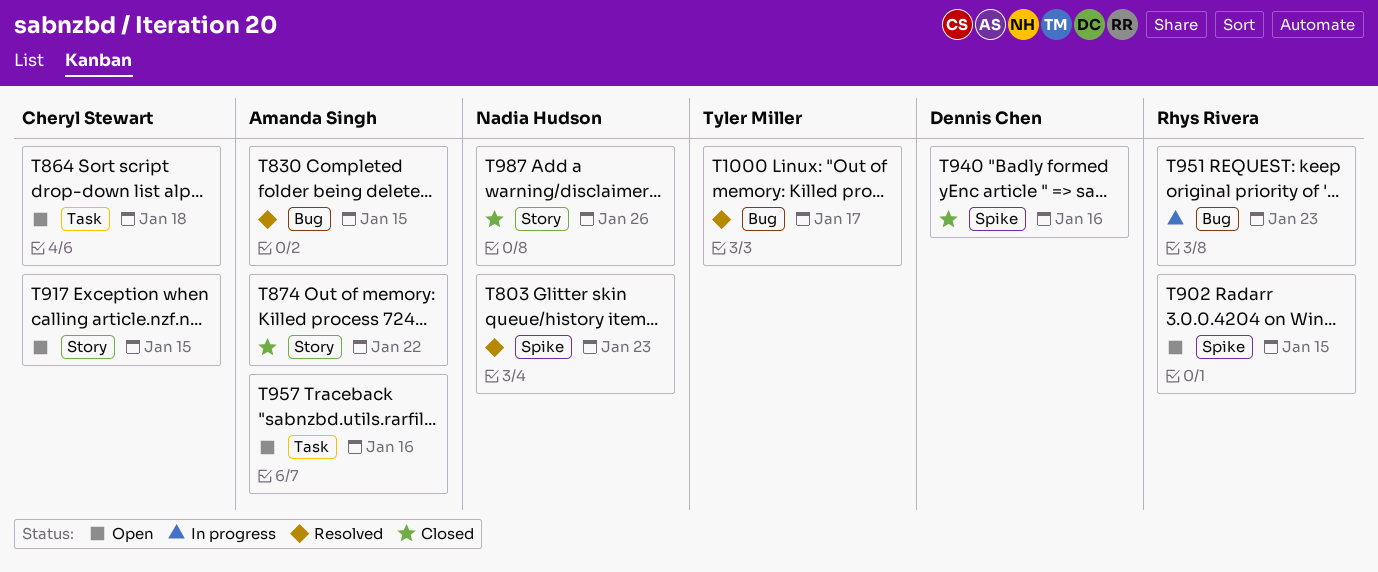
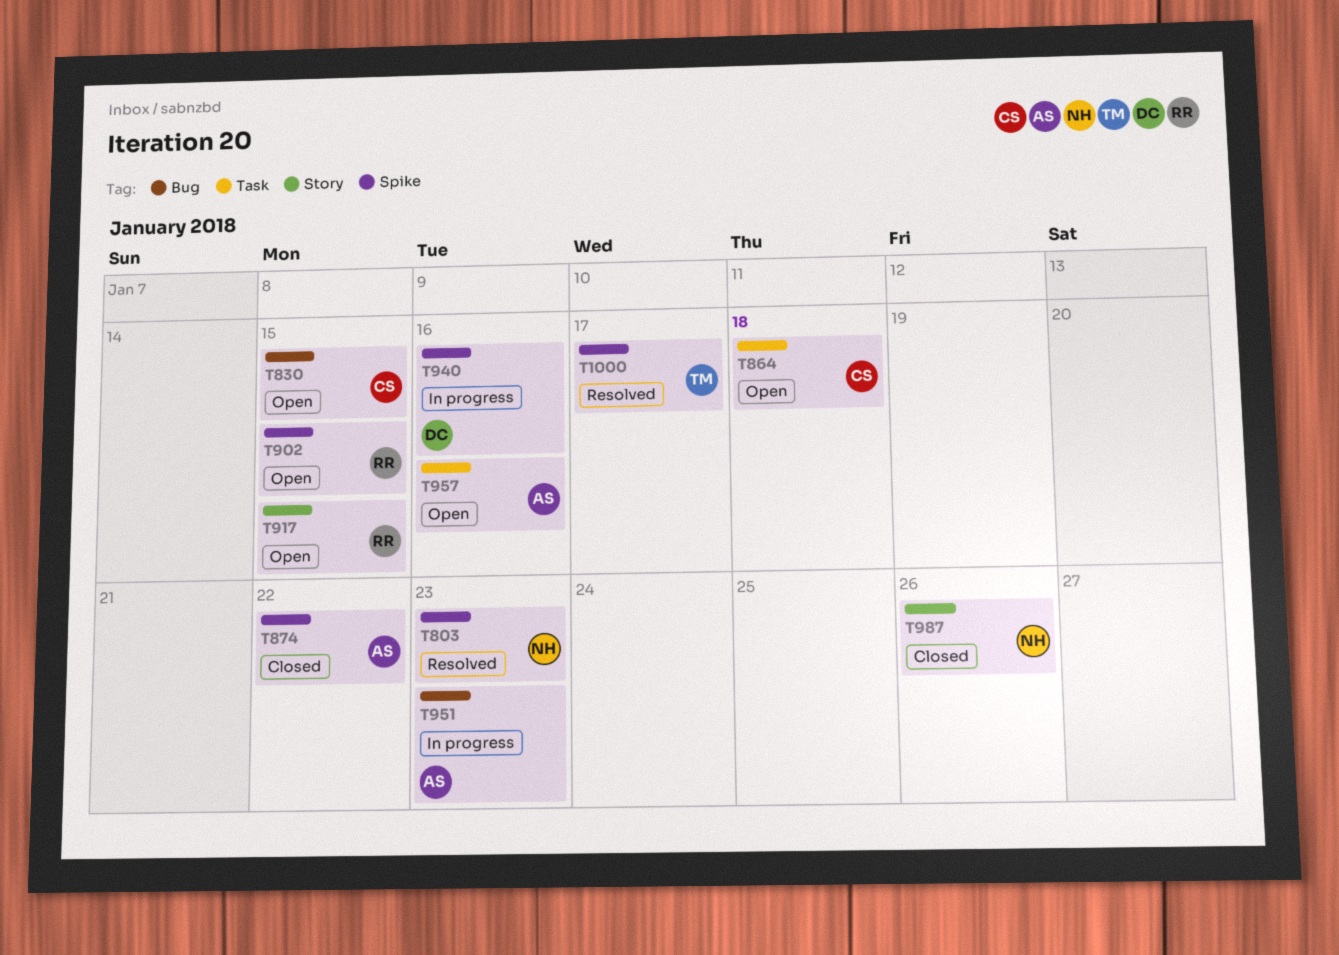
T830, status: Resolved -> Open
T830, owner: Amanda Singh -> Cheryl Stewart
T874, label: Story -> Spike
T917, owner: Cheryl Stewart -> Rhys Rivera
T940, status: Closed -> In progress
T951, owner: Rhys Rivera -> Amanda Singh
T1000, label: Bug -> Spike

